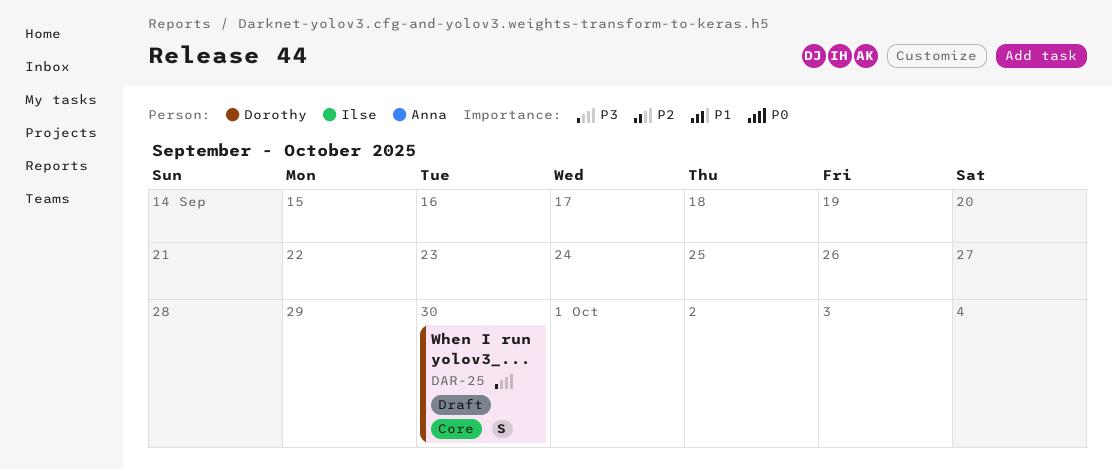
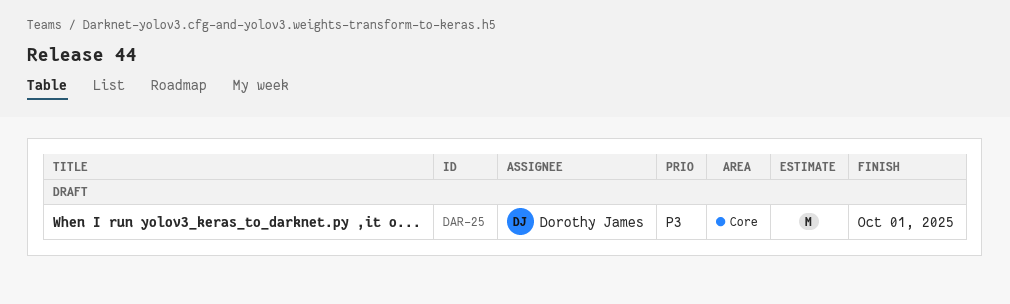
DAR-25, estimate: S -> M
DAR-25, due: Sep 30 -> Oct 1

